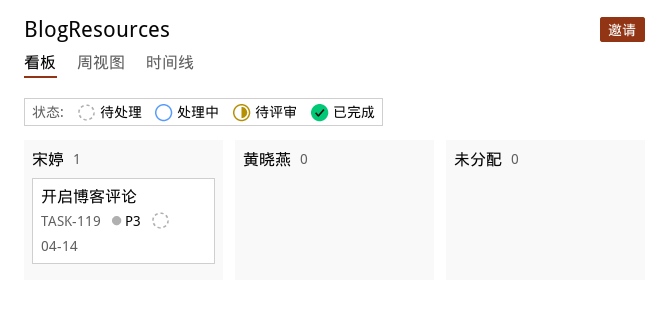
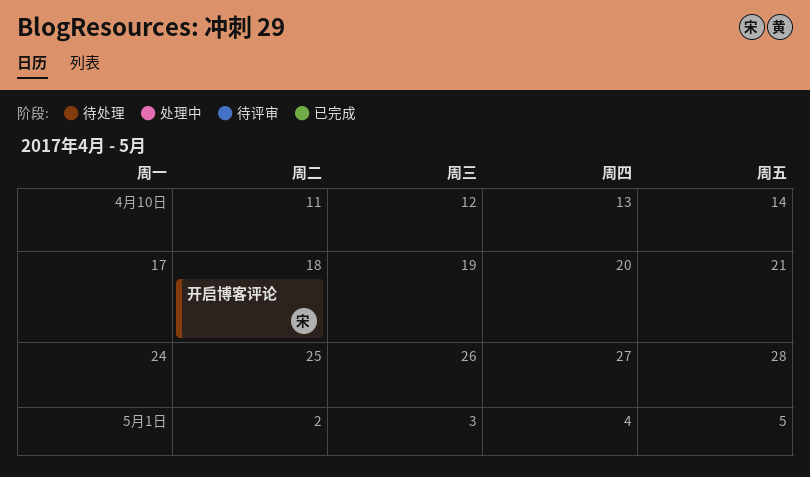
开启博客评论, due: Apr 14 -> Apr 18

